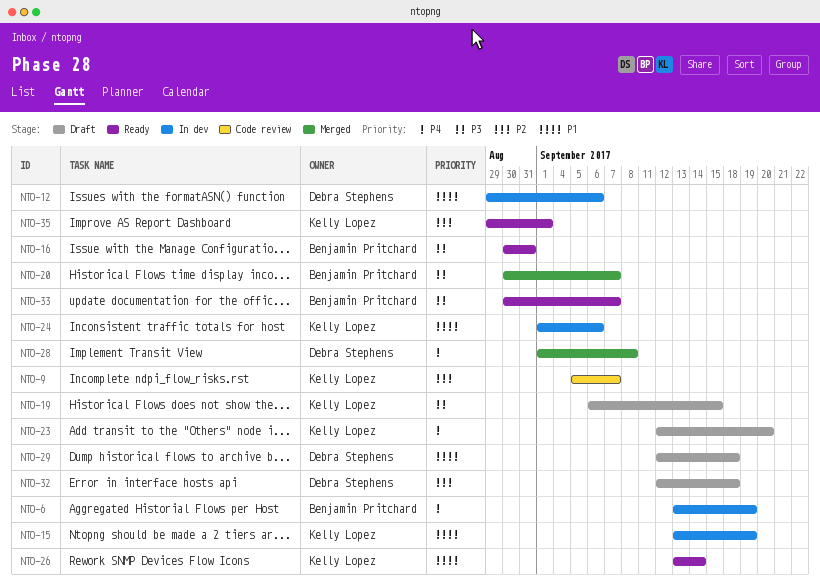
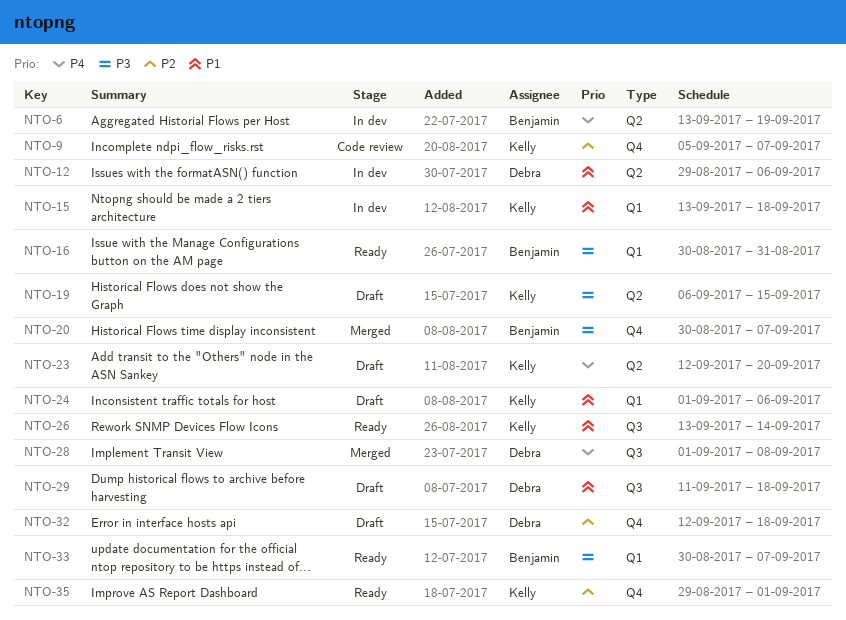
NTO-15, due: Sep 19 -> Sep 18
NTO-24, status: In dev -> Draft
NTO-29, start: Sep 12 -> Sep 11

